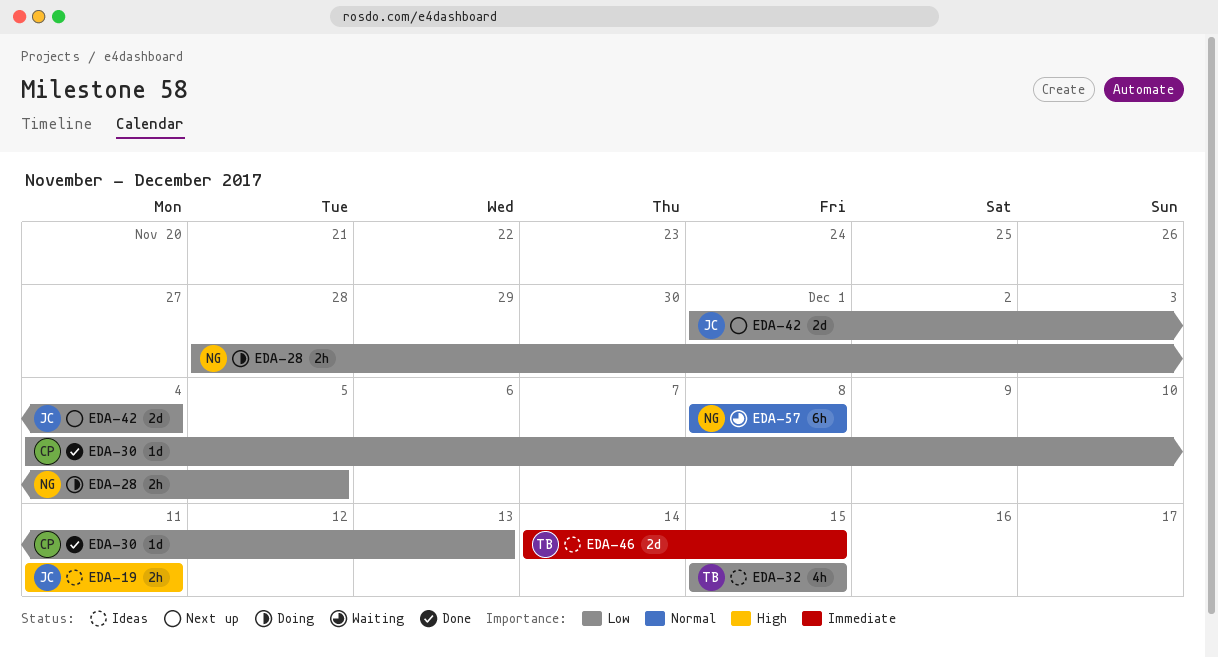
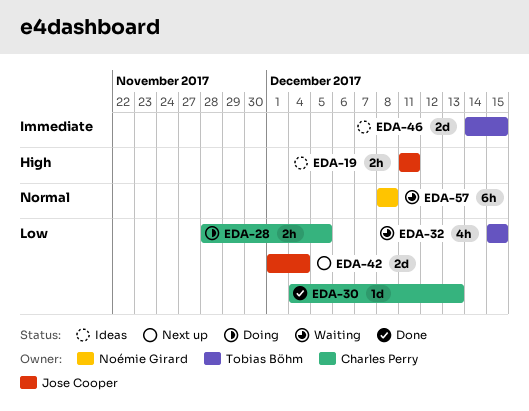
EDA-28, owner: Noémie Girard -> Charles Perry
EDA-32, status: Ideas -> Waiting

